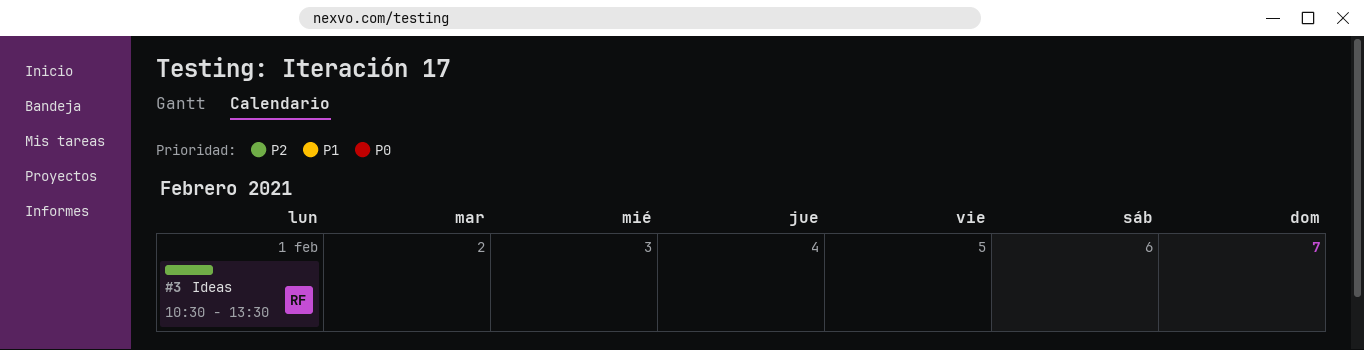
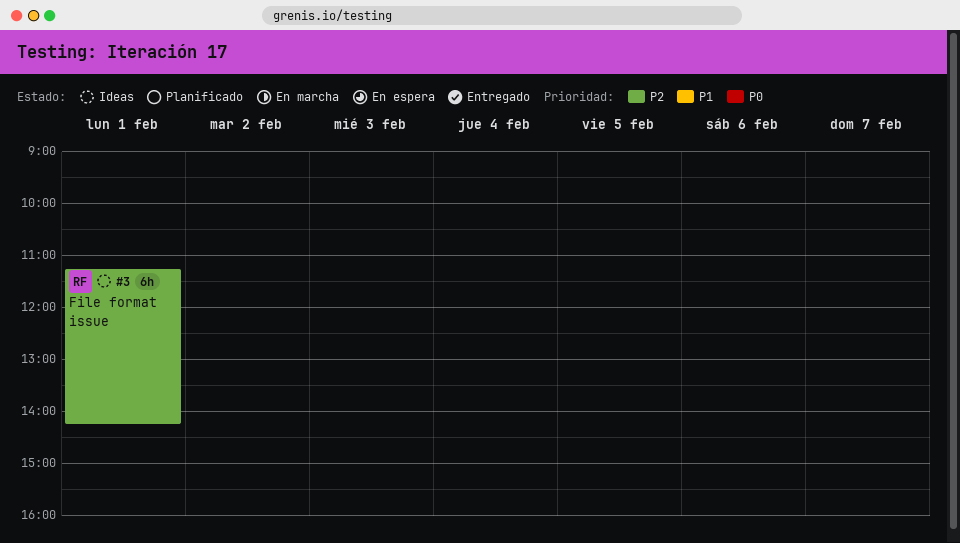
#3, begins: 10:30 -> 11:15
#3, ends: 13:30 -> 14:15

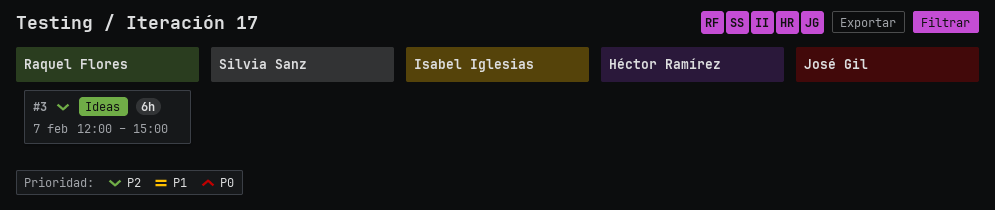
#3, day: Feb 1 -> Feb 7
#3, begins: 11:15 -> 12:00
#3, ends: 14:15 -> 15:00

